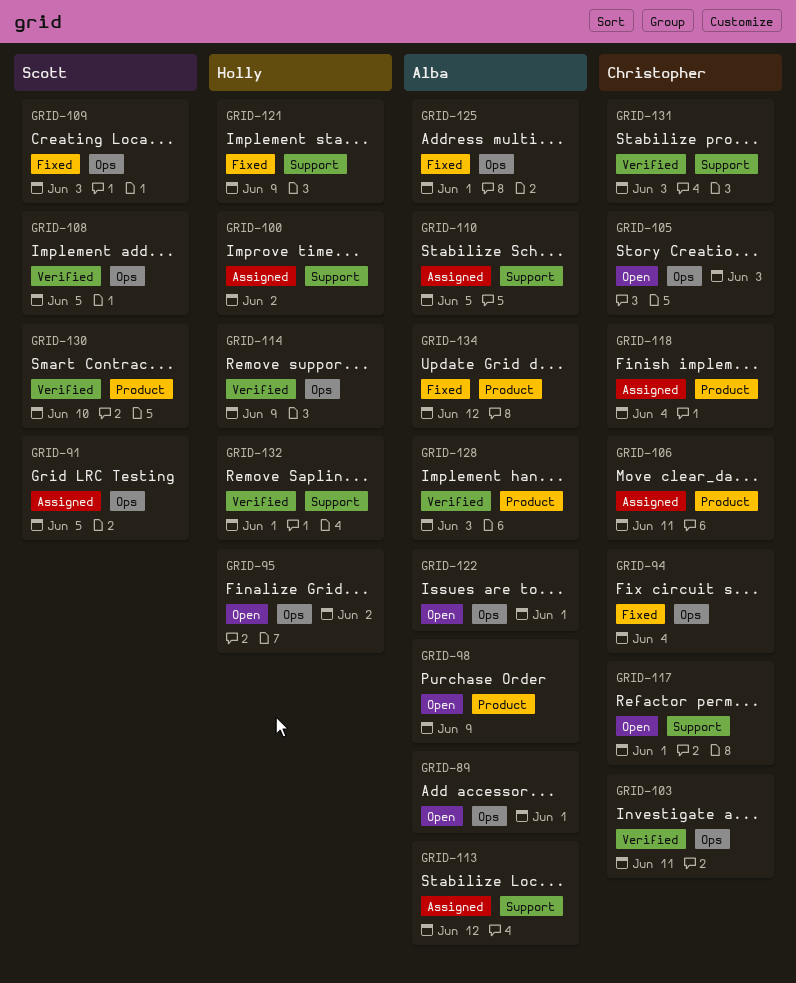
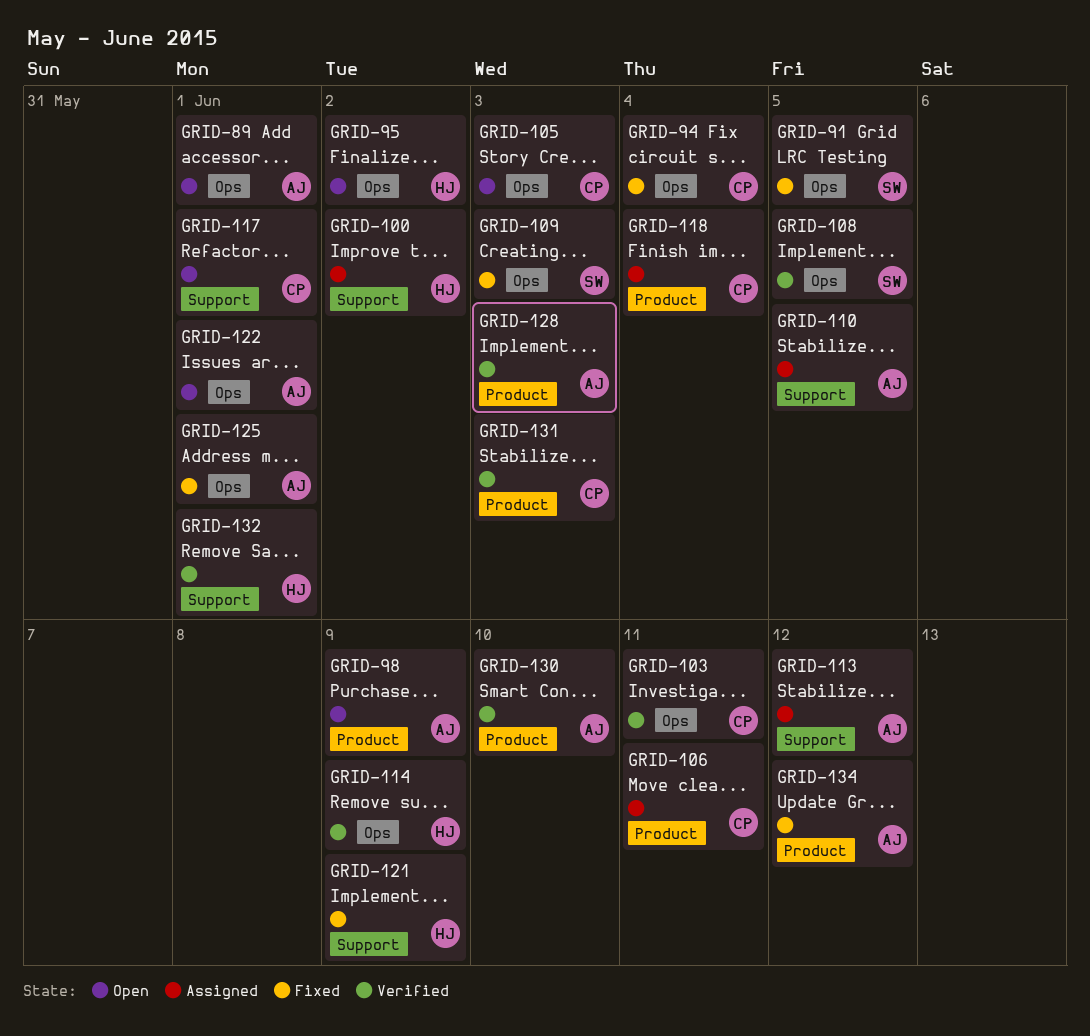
GRID-91, status: Assigned -> Fixed
GRID-130, owner: Scott -> Alba
GRID-131, label: Support -> Product

